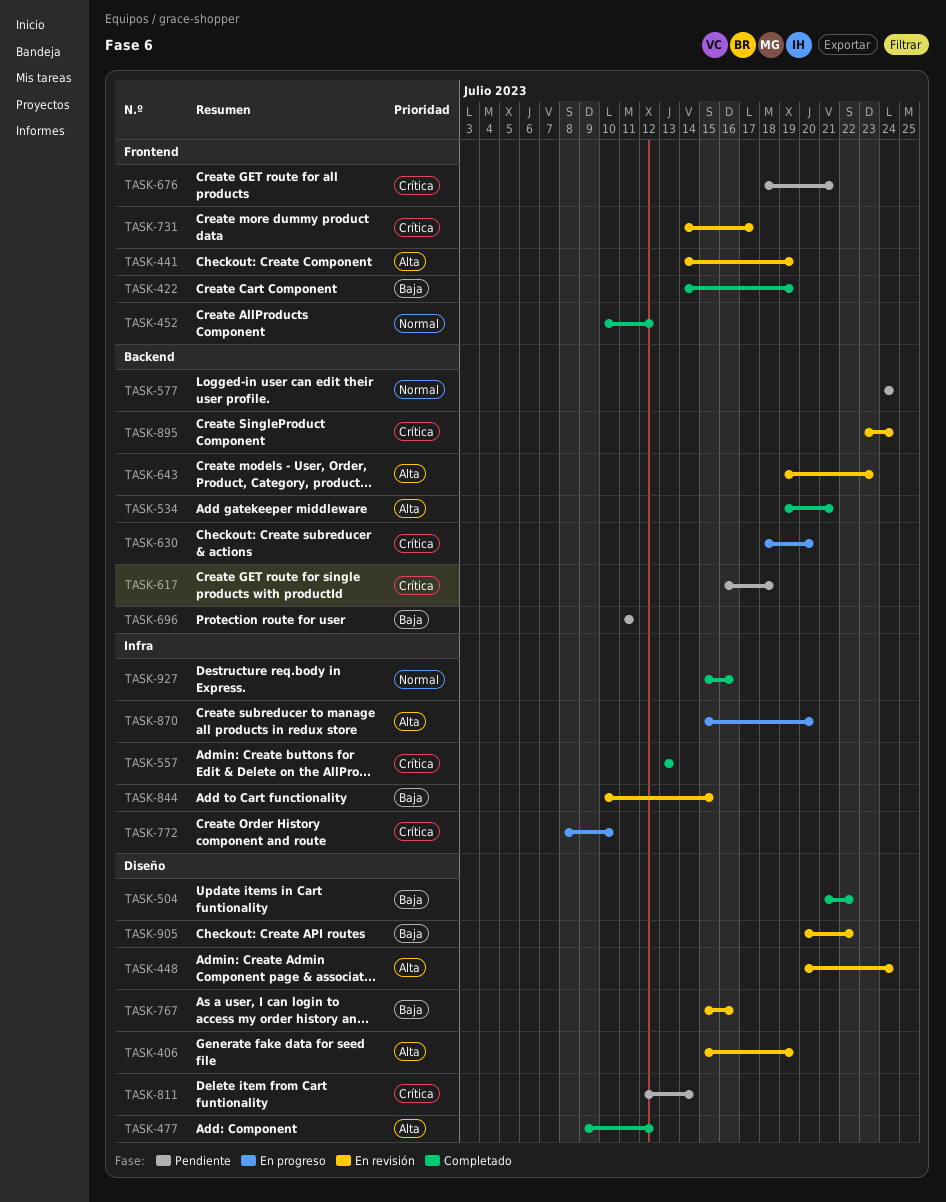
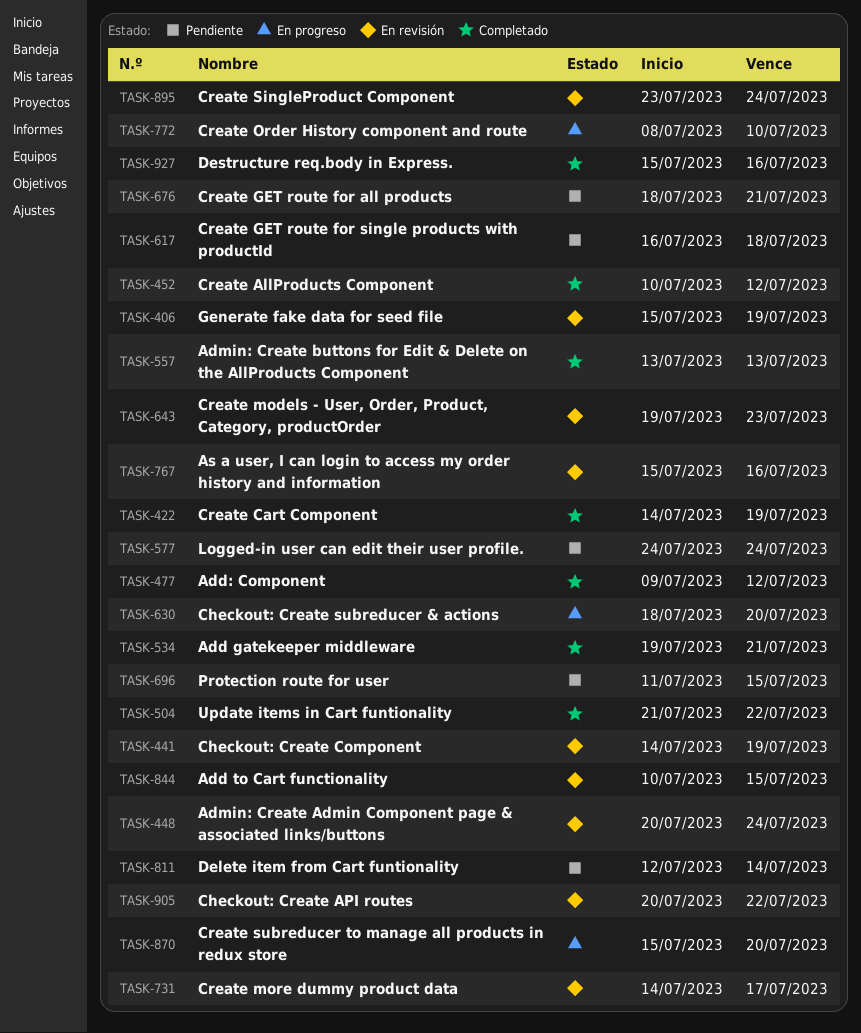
TASK-696, due: Jul 11 -> Jul 15

